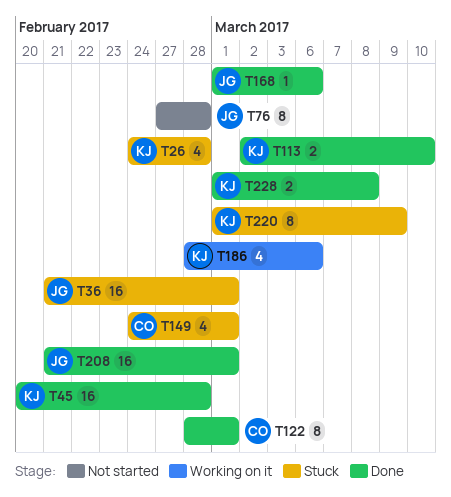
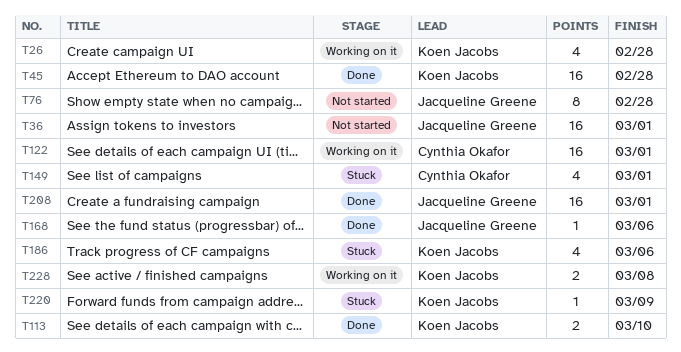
T26, status: Stuck -> Working on it
T36, status: Stuck -> Not started
T122, status: Done -> Working on it
T122, estimate: 8 -> 16
T186, status: Working on it -> Stuck
T220, estimate: 8 -> 1
T228, status: Done -> Working on it

